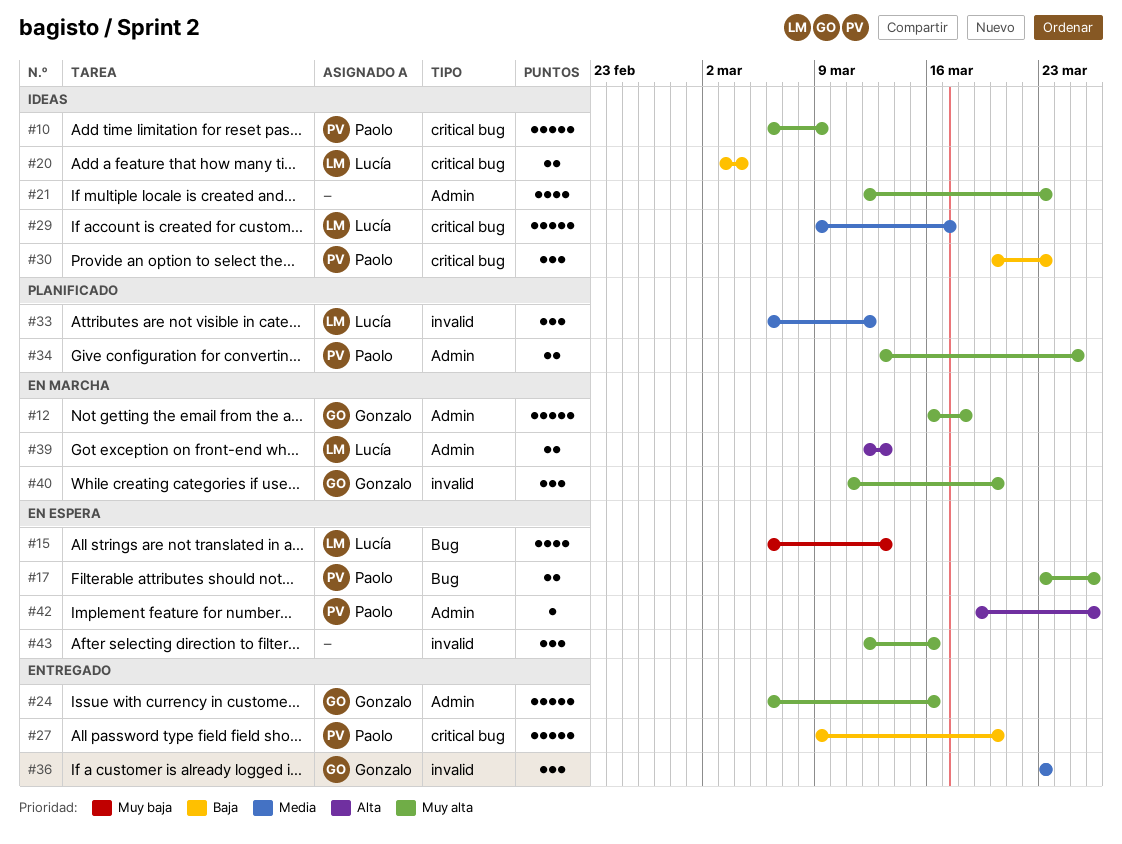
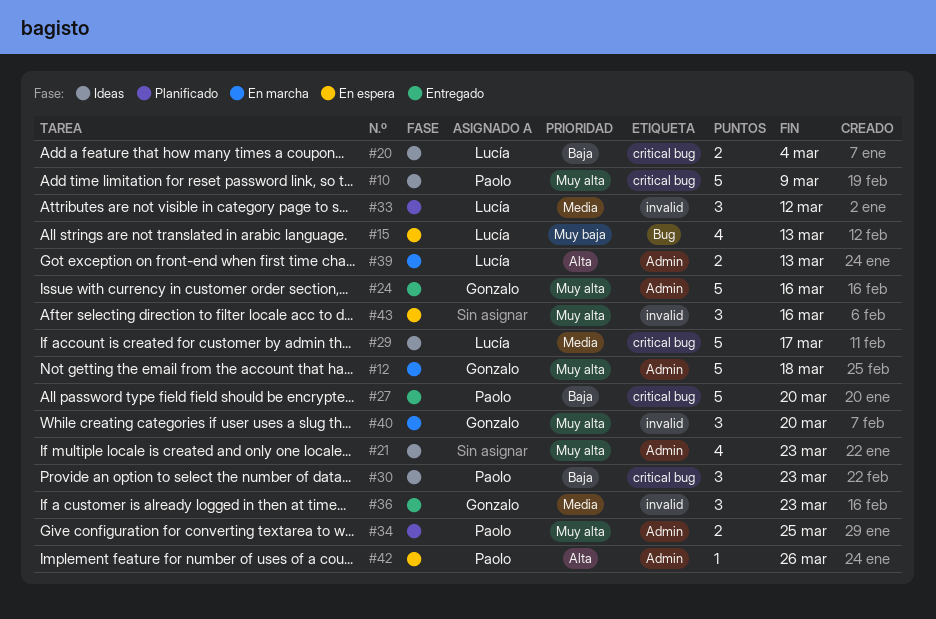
#17: present -> none

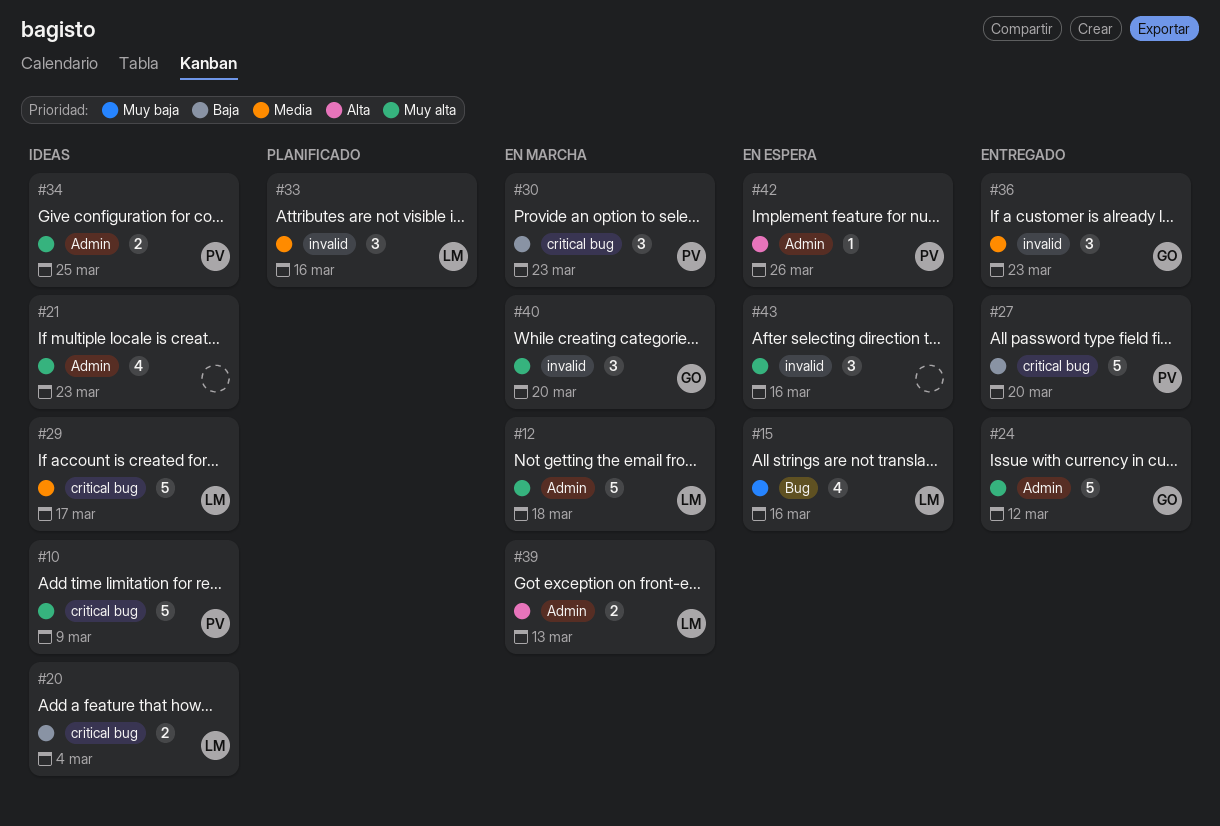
#12, owner: Gonzalo -> Lucía
#15, due: Mar 13 -> Mar 16
#24, due: Mar 16 -> Mar 12
#30, status: Ideas -> En marcha
#33, due: Mar 12 -> Mar 16
#34, status: Planificado -> Ideas

